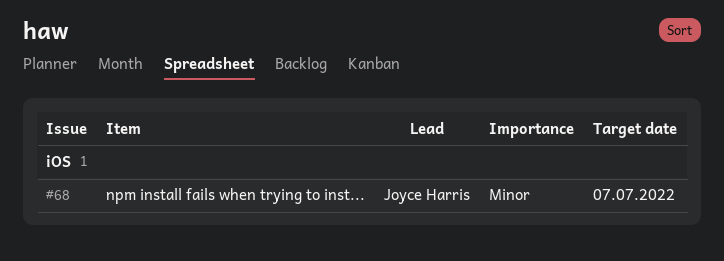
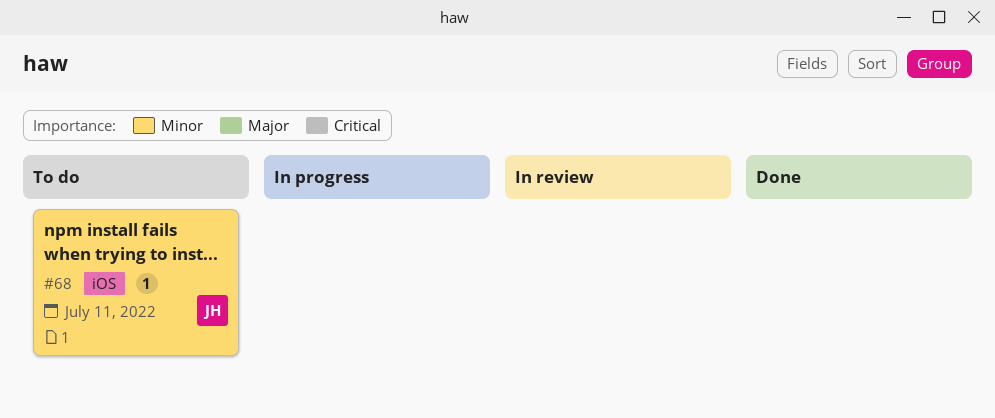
#68, due: Jul 7 -> Jul 11

